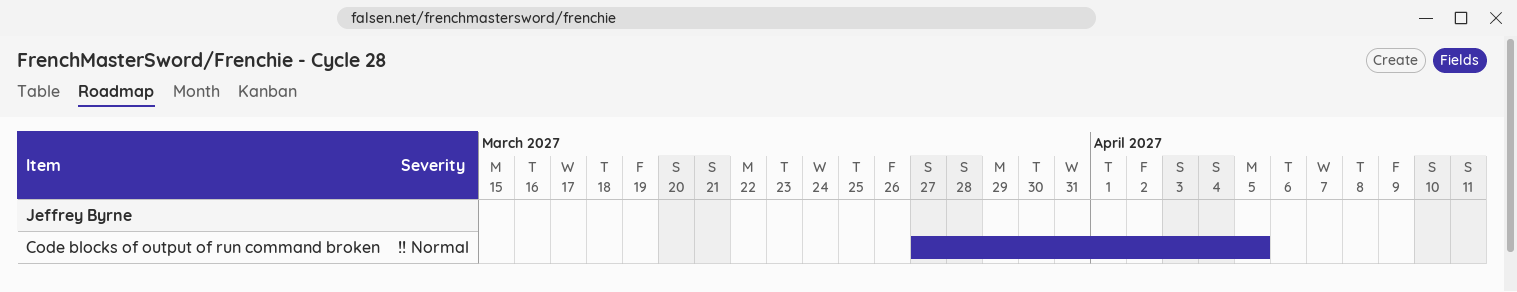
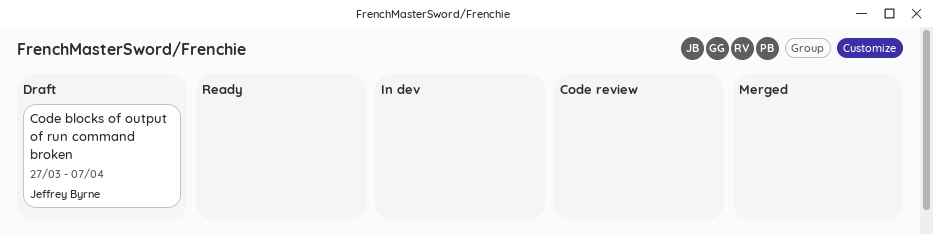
Code blocks of output of run command broken, due: Apr 5 -> Apr 7

